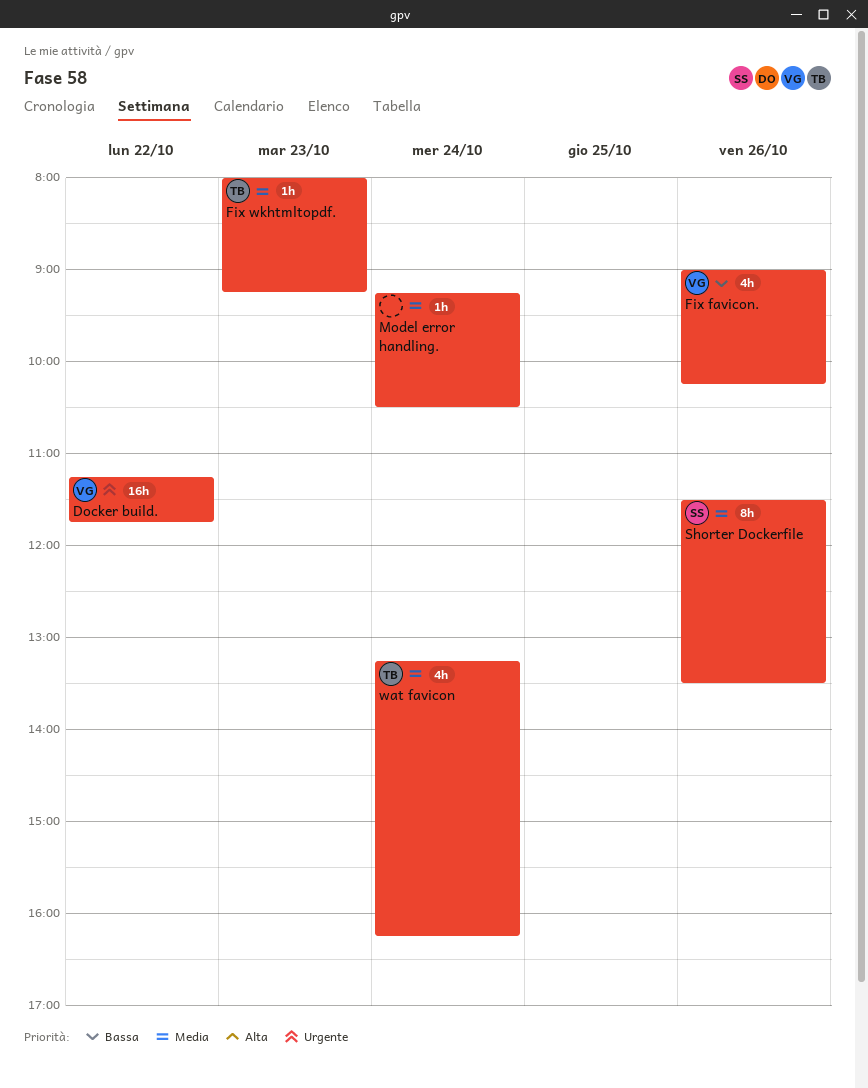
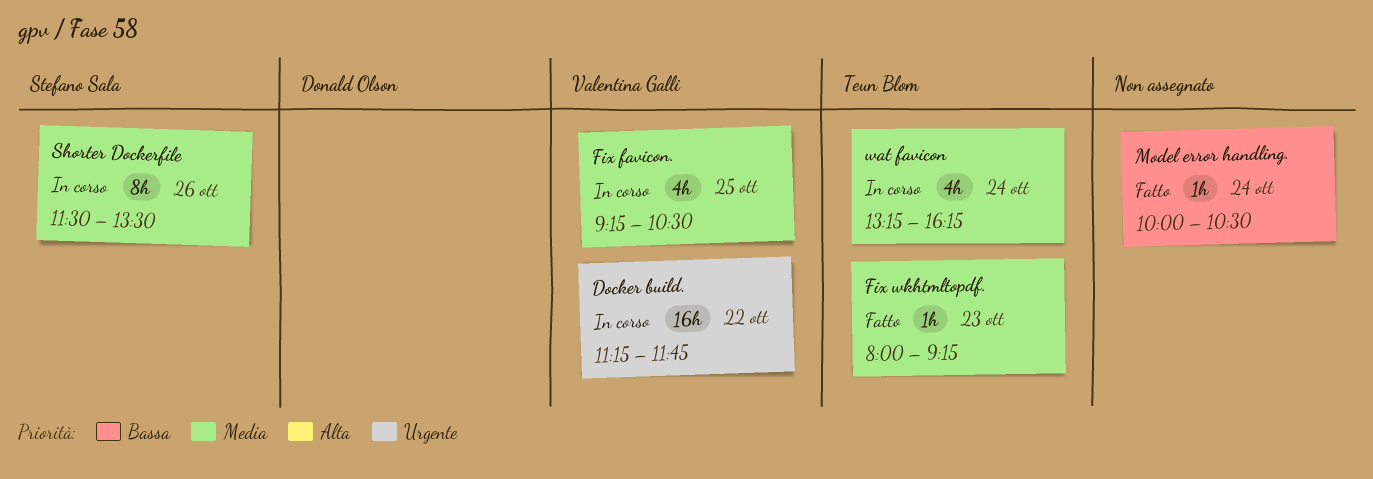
Fix favicon., priority: Bassa -> Media
Fix favicon., day: Oct 26 -> Oct 25
Fix favicon., begins: 09:00 -> 09:15
Fix favicon., ends: 10:15 -> 10:30
Model error handling., priority: Media -> Bassa
Model error handling., begins: 09:15 -> 10:00

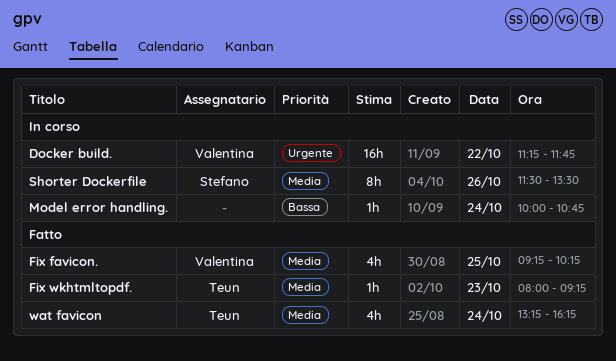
Fix favicon., status: In corso -> Fatto
Fix favicon., ends: 10:30 -> 10:15
Model error handling., status: Fatto -> In corso
Model error handling., ends: 10:30 -> 10:45
wat favicon, status: In corso -> Fatto

